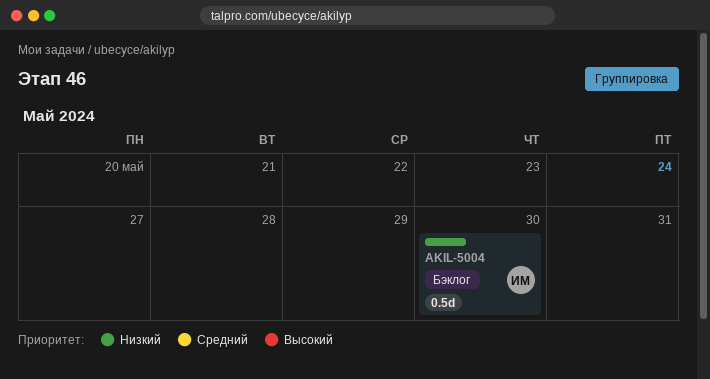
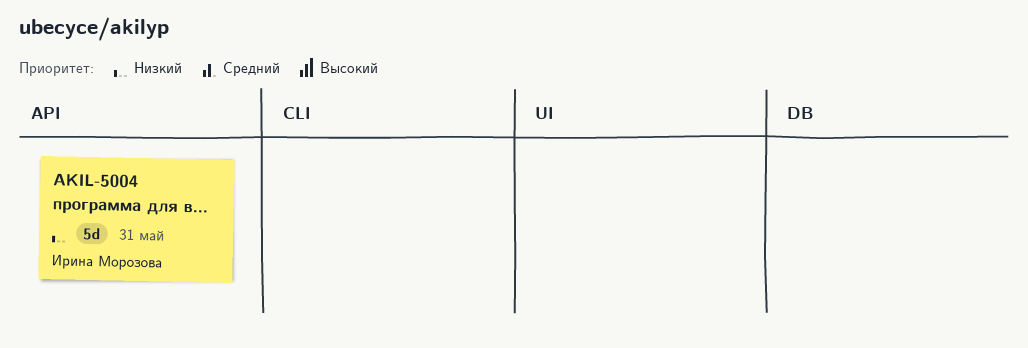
AKIL-5004, estimate: 0.5d -> 5d
AKIL-5004, due: May 30 -> May 31

